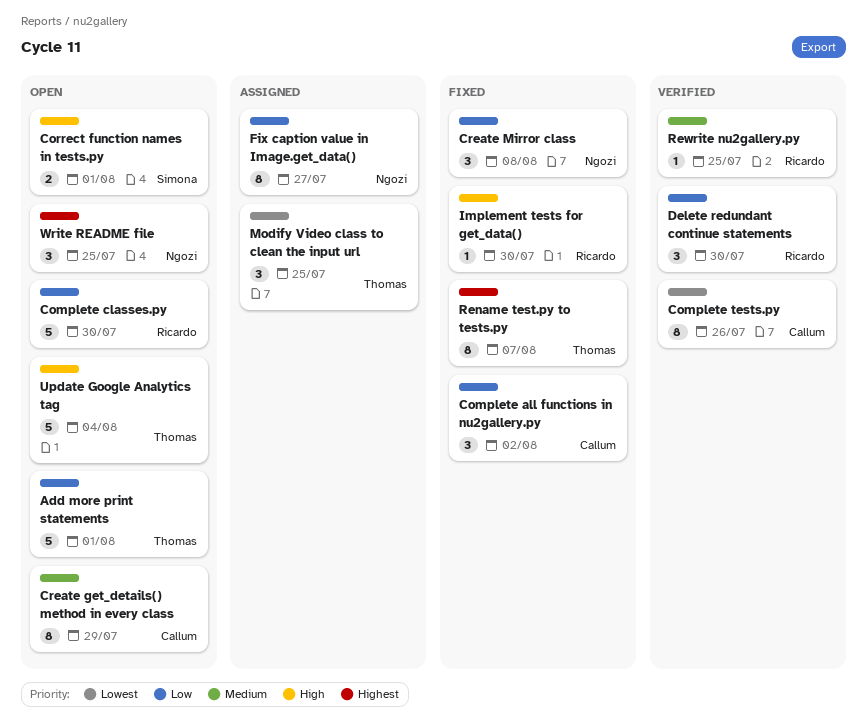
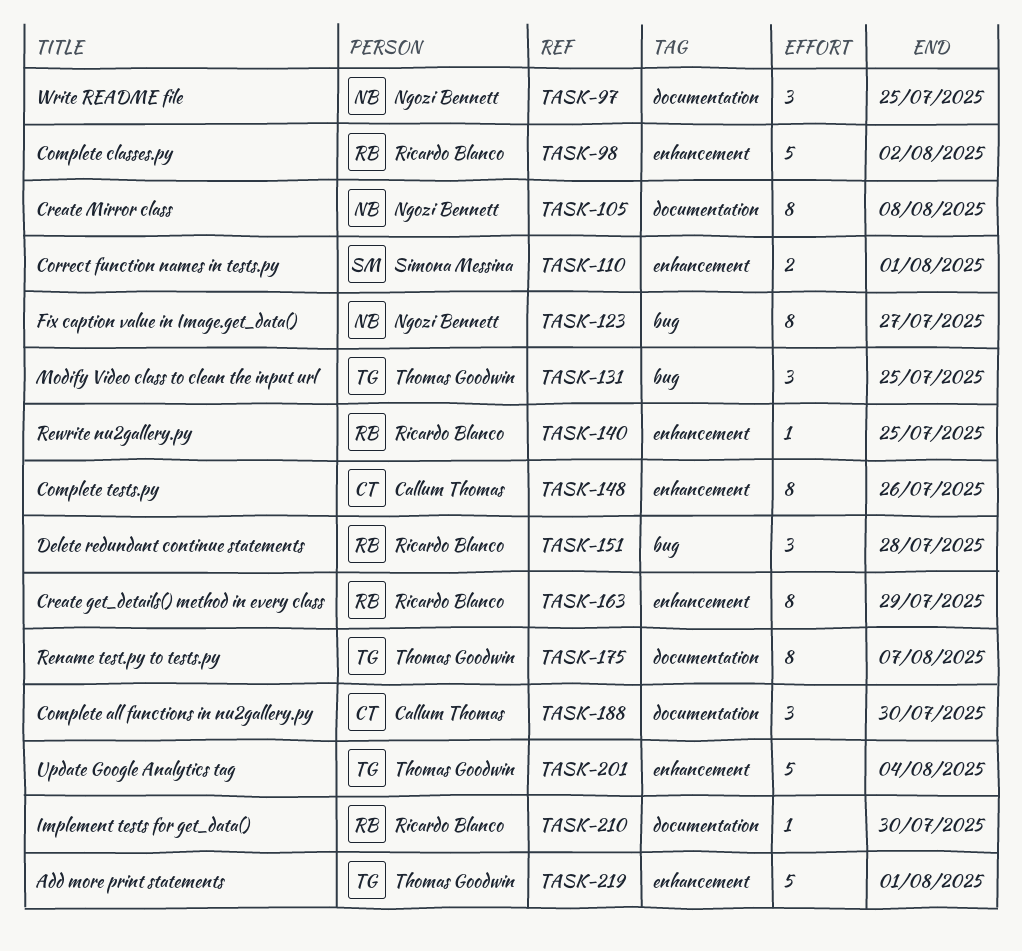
Complete all functions in nu2gallery.py, due: Aug 2 -> Jul 30
Complete classes.py, due: Jul 30 -> Aug 2
Create get_details() method in every class, owner: Callum Thomas -> Ricardo Blanco
Create Mirror class, estimate: 3 -> 8
Delete redundant continue statements, due: Jul 30 -> Jul 28

